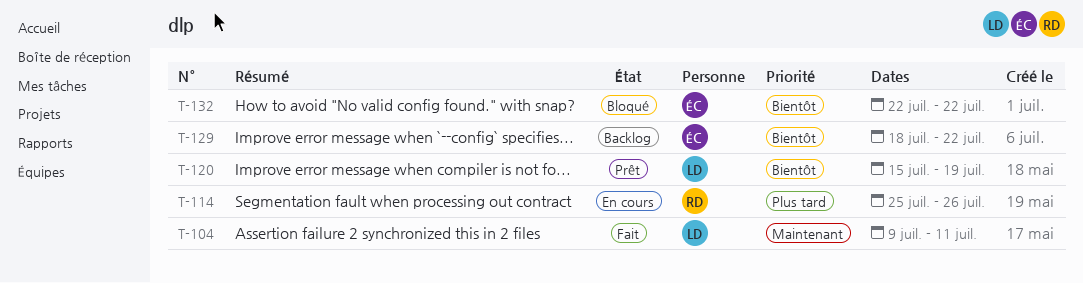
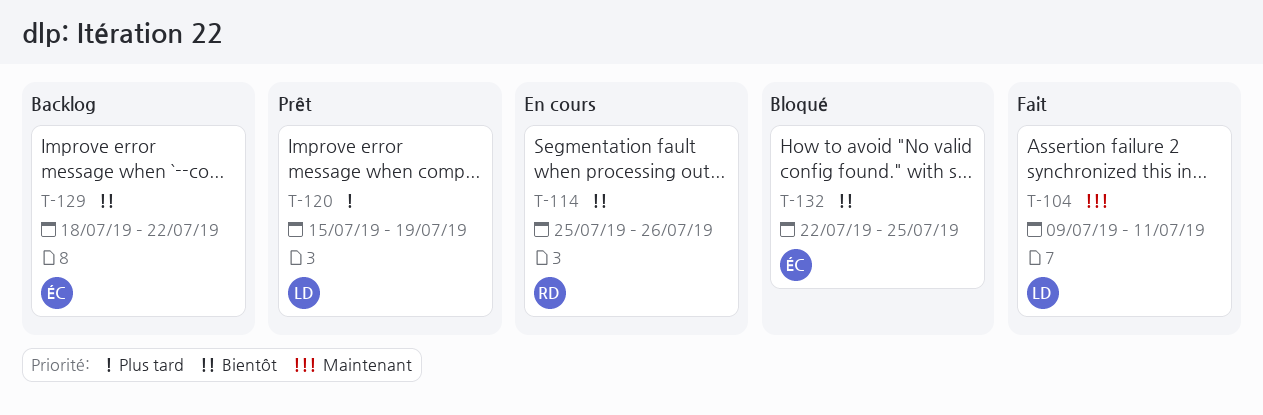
T-114, priority: Plus tard -> Bientôt
T-120, priority: Bientôt -> Plus tard
T-132, due: Jul 22 -> Jul 25

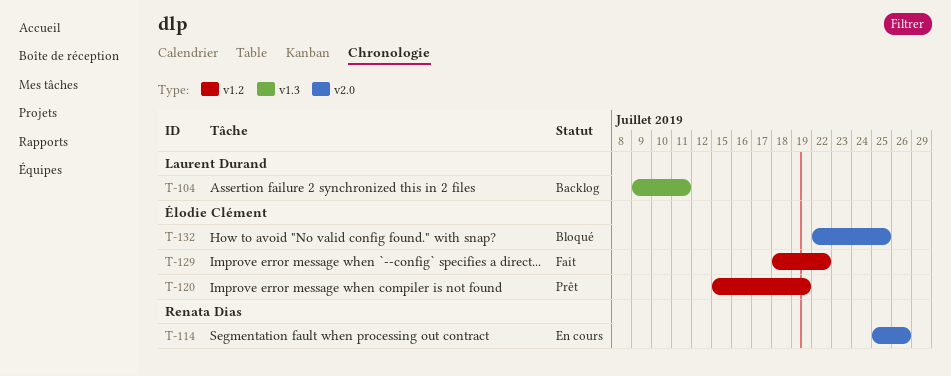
T-104, status: Fait -> Backlog
T-120, owner: Laurent Durand -> Élodie Clément
T-129, status: Backlog -> Fait

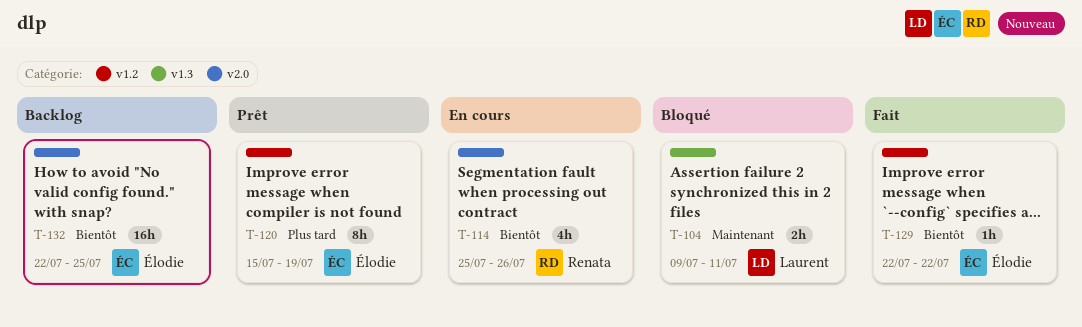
T-104, status: Backlog -> Bloqué
T-129, start: Jul 18 -> Jul 22
T-132, status: Bloqué -> Backlog

